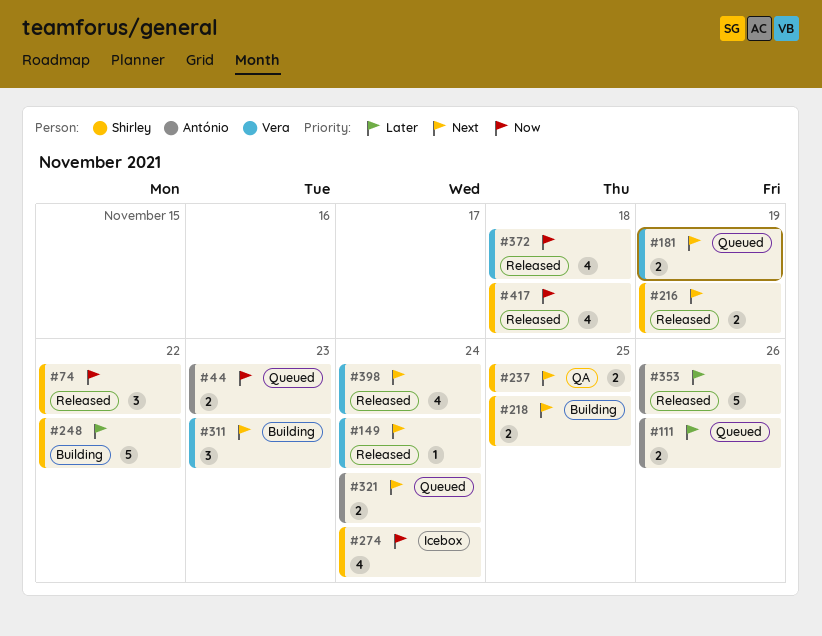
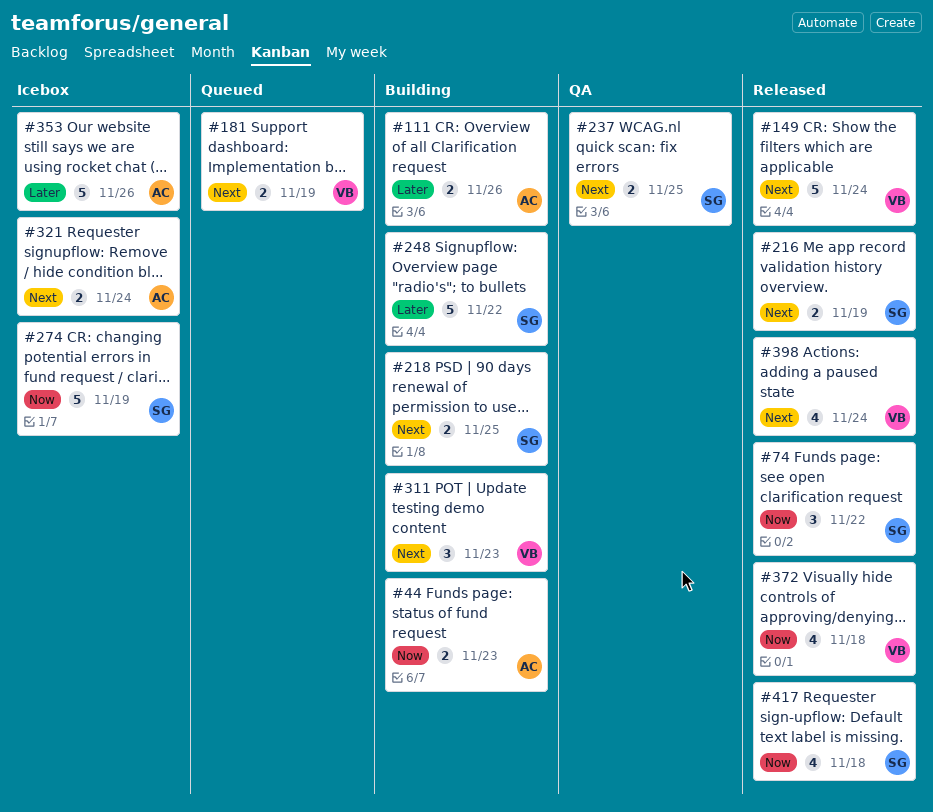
#44, status: Queued -> Building
#111, status: Queued -> Building
#149, estimate: 1 -> 5
#274, estimate: 4 -> 5
#274, due: Nov 24 -> Nov 19
#321, status: Queued -> Icebox
#353, status: Released -> Icebox

